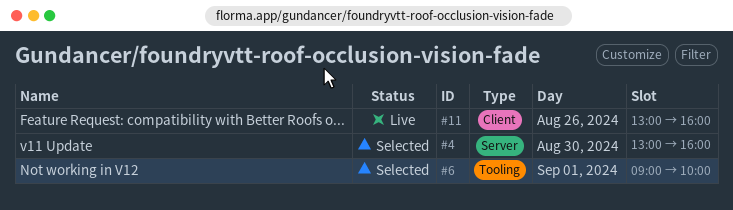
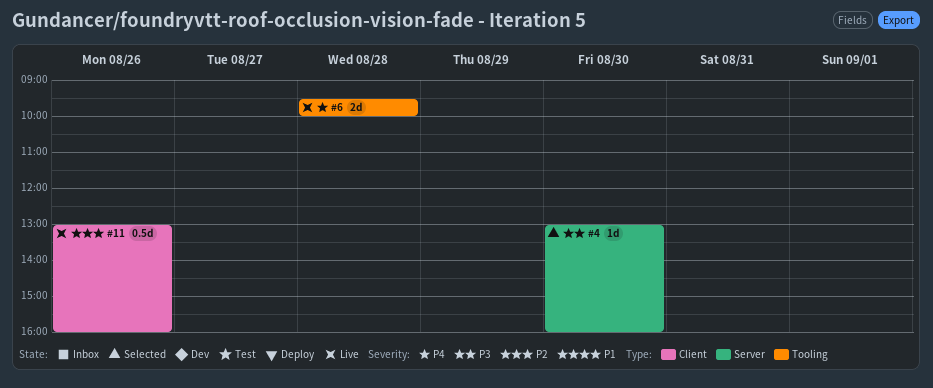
#6, status: Selected -> Live
#6, day: Sep 1 -> Aug 28
#6, begins: 09:00 -> 09:30

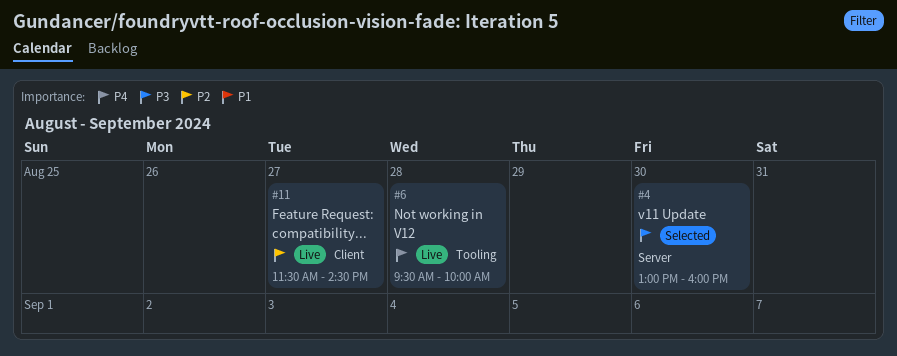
#11, day: Aug 26 -> Aug 27
#11, begins: 13:00 -> 11:30
#11, ends: 16:00 -> 14:30

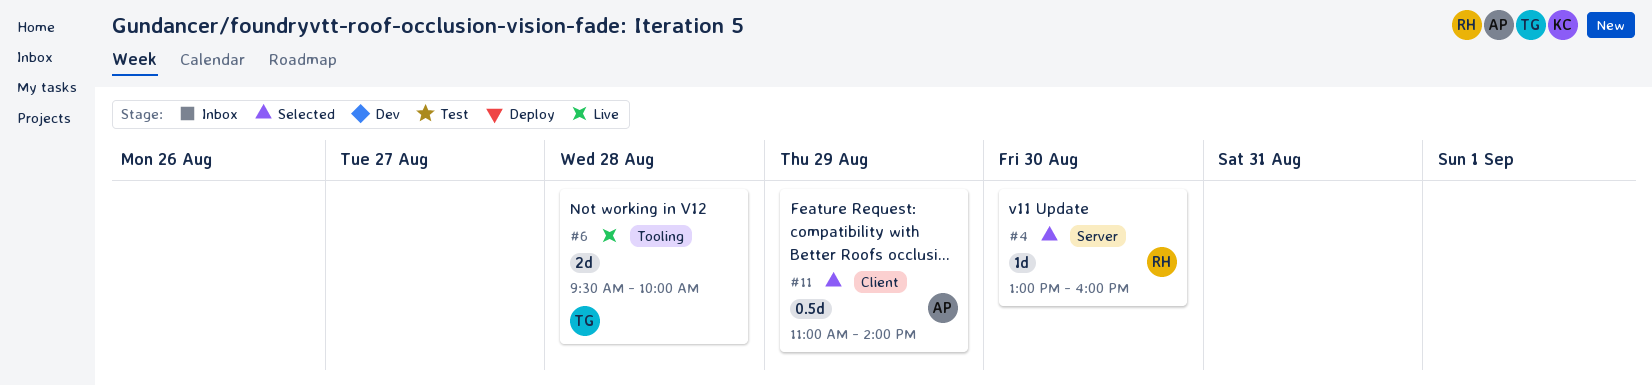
#11, status: Live -> Selected
#11, day: Aug 27 -> Aug 29
#11, begins: 11:30 -> 11:00
#11, ends: 14:30 -> 14:00

